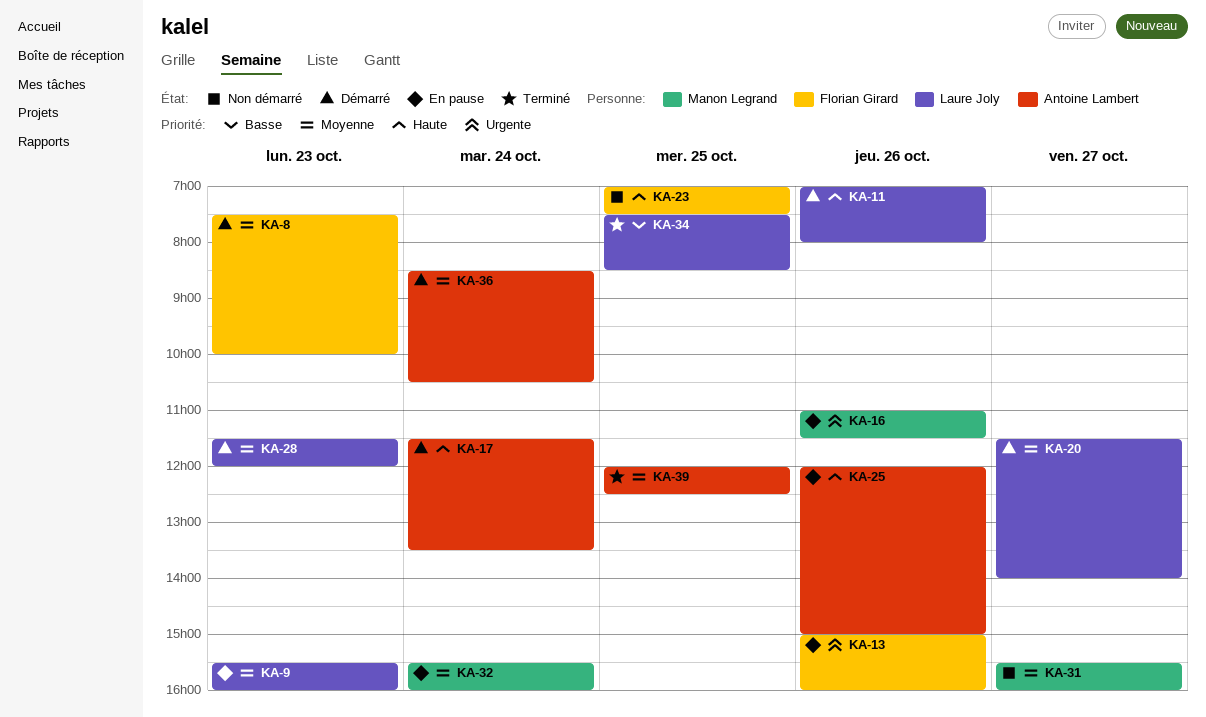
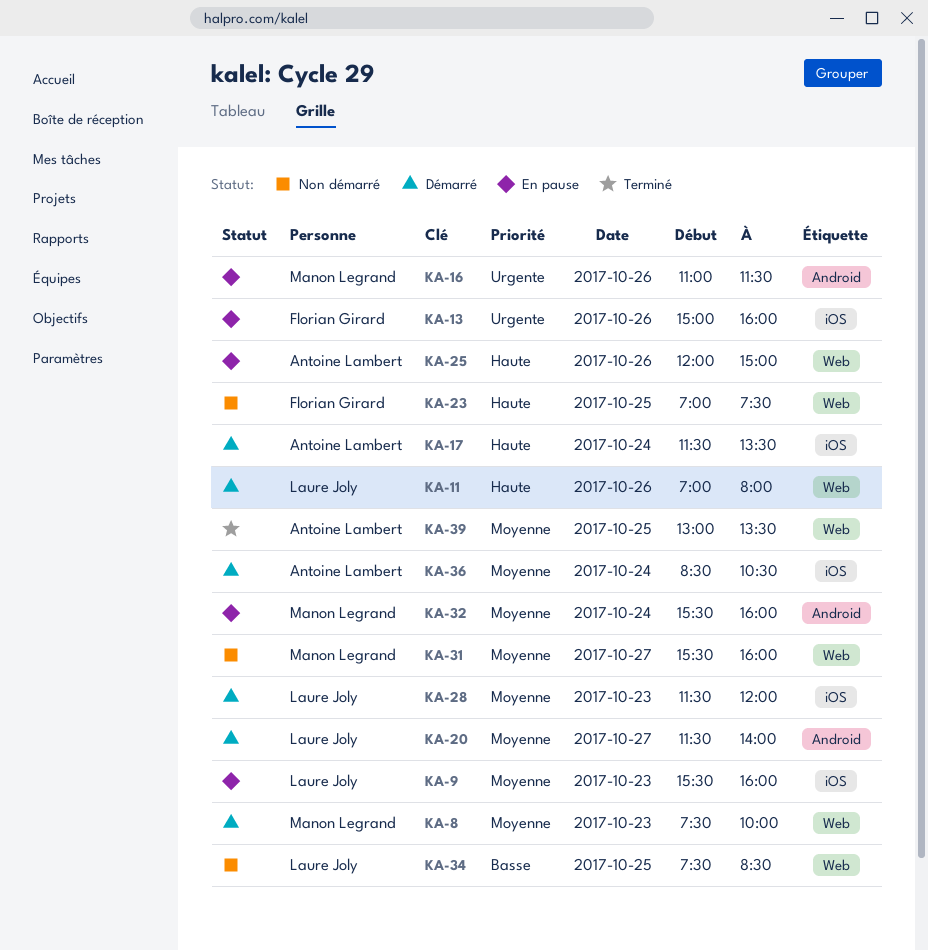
KA-8, owner: Florian Girard -> Manon Legrand
KA-34, status: Terminé -> Non démarré
KA-39, begins: 12:00 -> 13:00
KA-39, ends: 12:30 -> 13:30

